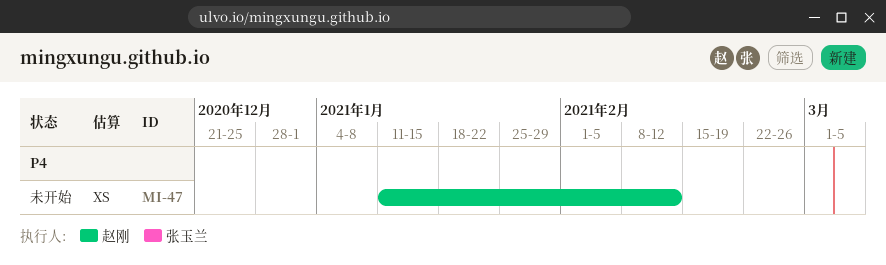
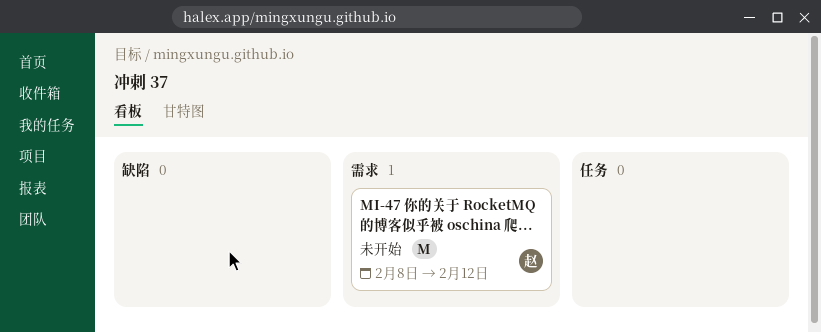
MI-47, estimate: XS -> M
MI-47, start: Jan 11 -> Feb 8

